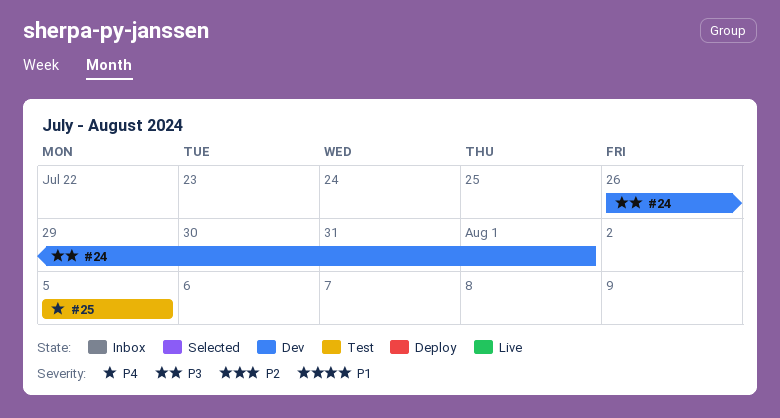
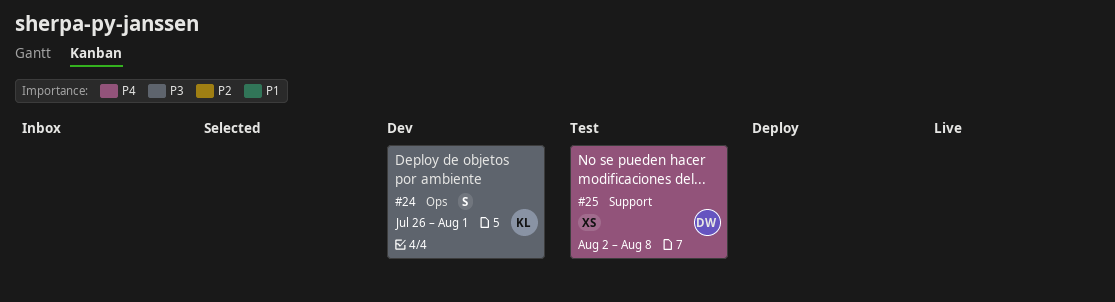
#25, start: Aug 5 -> Aug 2
#25, due: Aug 5 -> Aug 8

